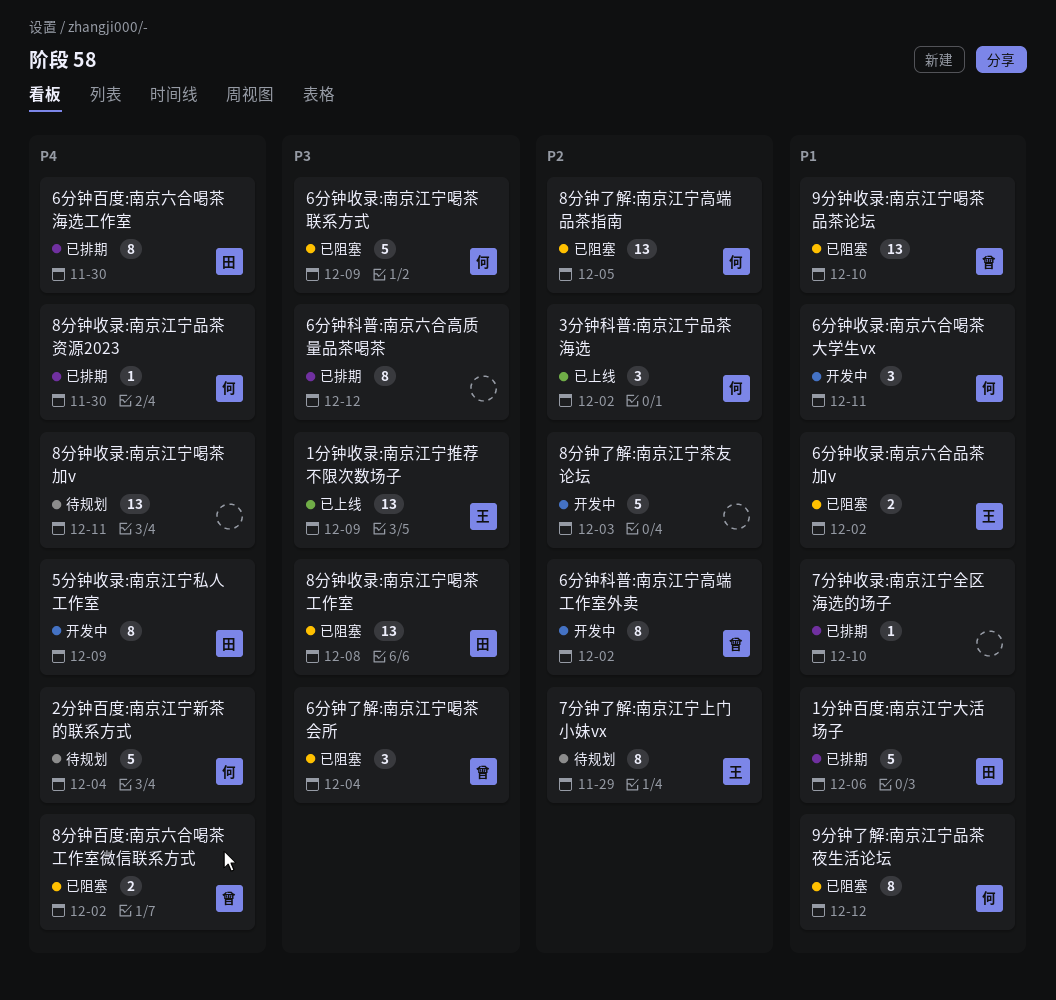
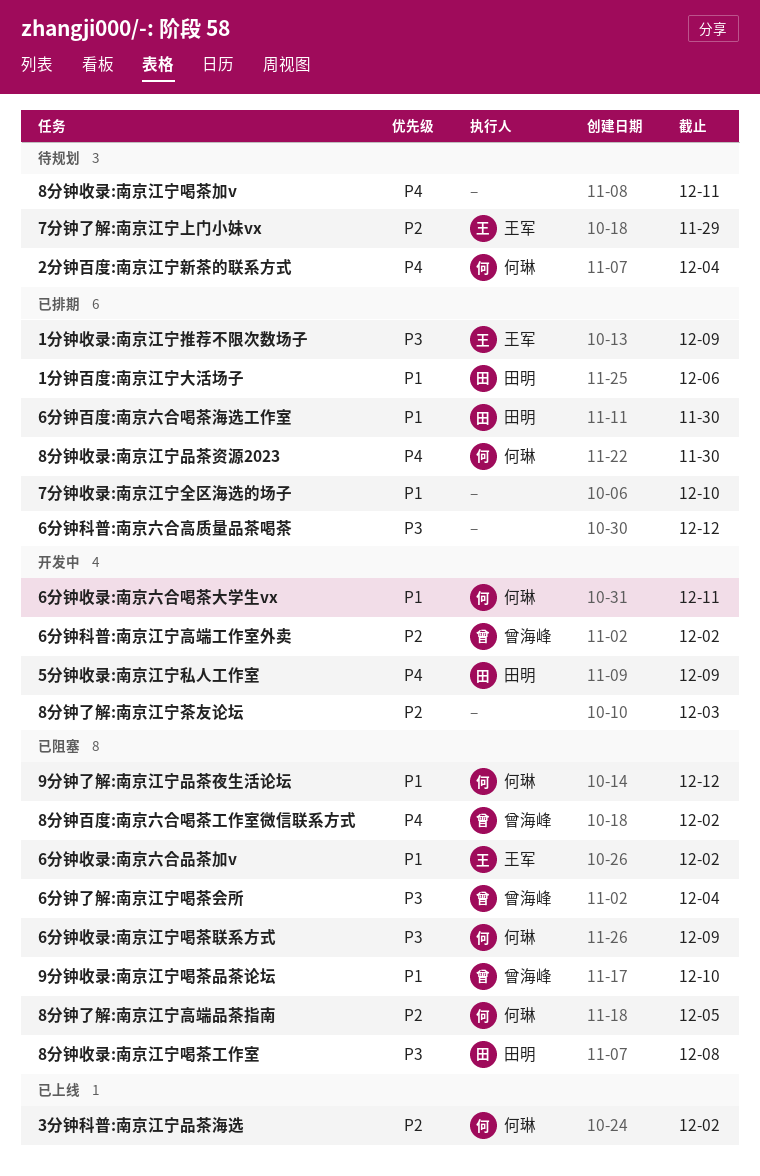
1分钟收录:南京江宁推荐不限次数场子, status: 已上线 -> 已排期
6分钟百度:南京六合喝茶海选工作室, priority: P4 -> P1

